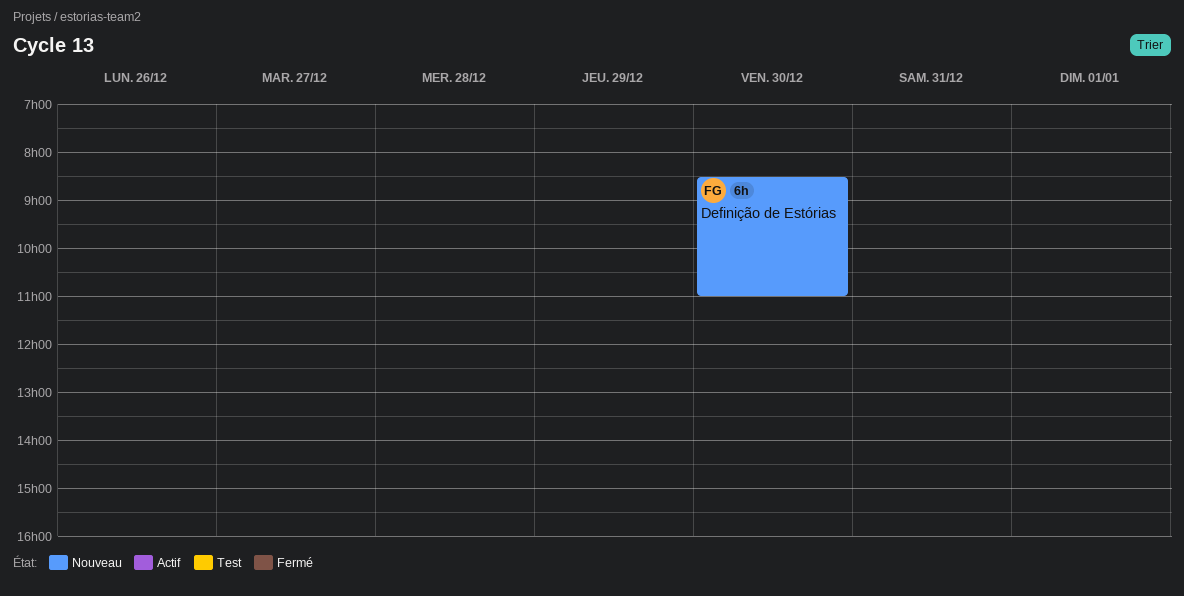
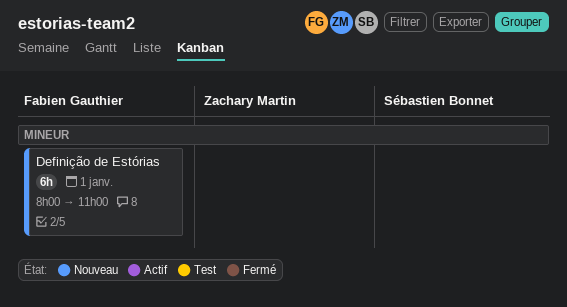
Definição de Estórias, day: Dec 30 -> Jan 1
Definição de Estórias, begins: 08:30 -> 08:00

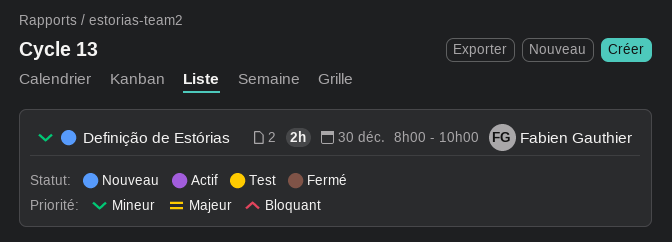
Definição de Estórias, estimate: 6h -> 2h
Definição de Estórias, day: Jan 1 -> Dec 30
Definição de Estórias, ends: 11:00 -> 10:00

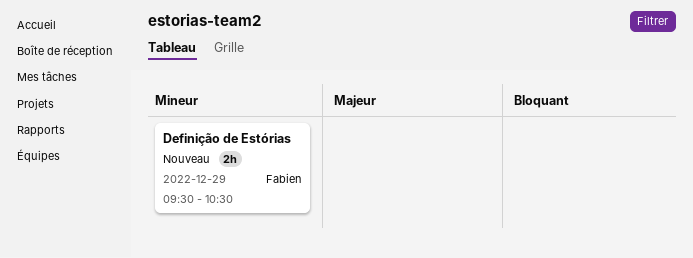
Definição de Estórias, day: Dec 30 -> Dec 29
Definição de Estórias, begins: 08:00 -> 09:30
Definição de Estórias, ends: 10:00 -> 10:30

